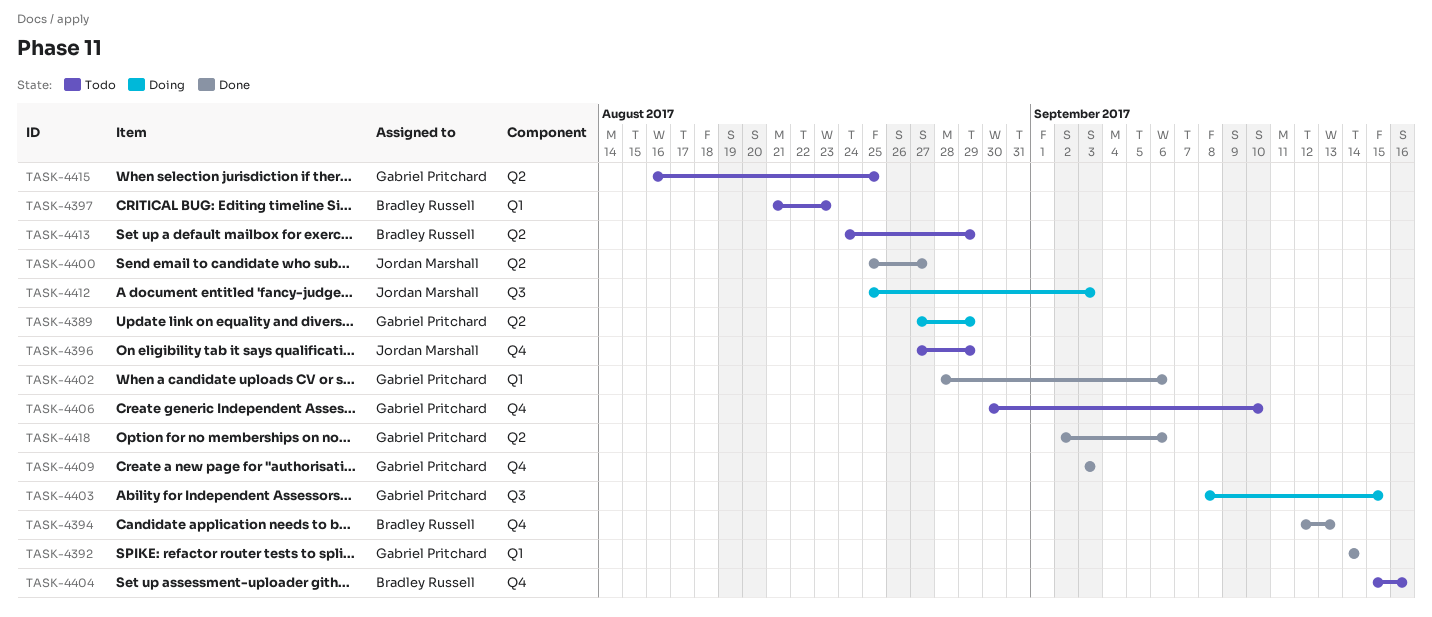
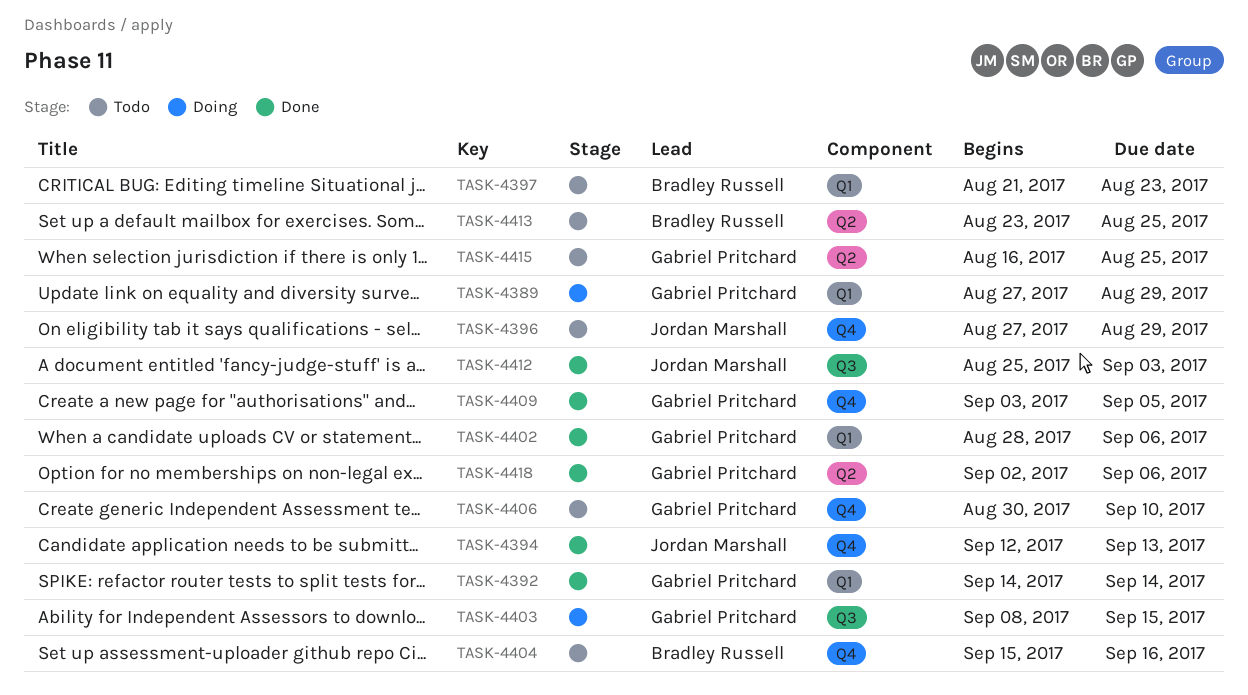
TASK-4389, label: Q2 -> Q1
TASK-4394, owner: Bradley Russell -> Jordan Marshall
TASK-4400: present -> none
TASK-4409, due: Sep 3 -> Sep 5
TASK-4412, status: Doing -> Done
TASK-4413, start: Aug 24 -> Aug 23
TASK-4413, due: Aug 29 -> Aug 25

